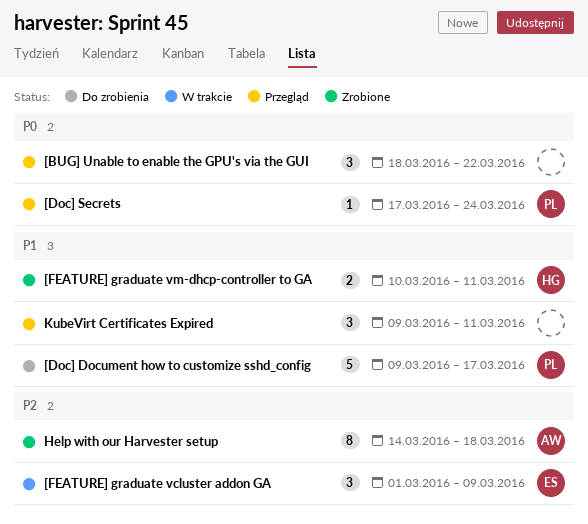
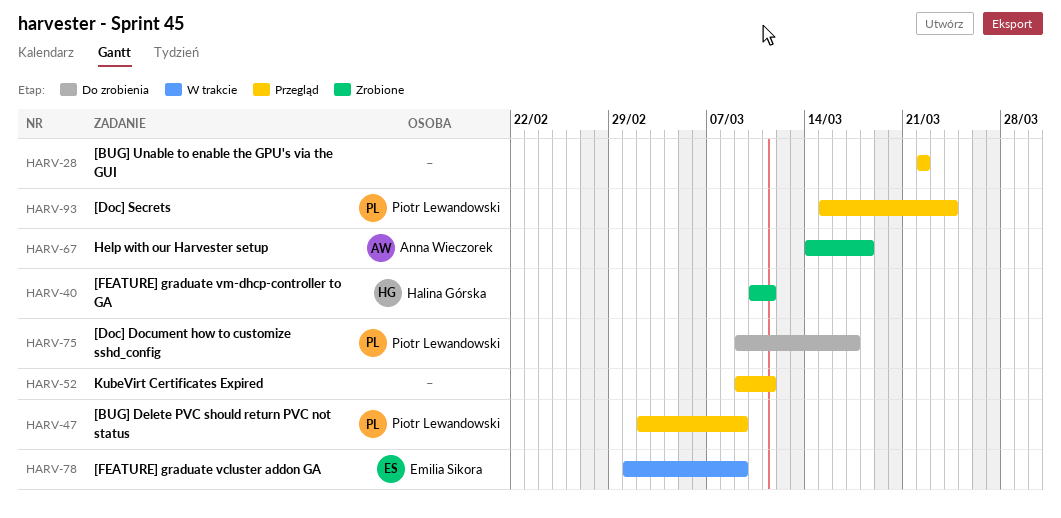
[BUG] Delete PVC should return PVC not status: none -> present
[BUG] Unable to enable the GPU's via the GUI, start: Mar 18 -> Mar 22
[Doc] Secrets, start: Mar 17 -> Mar 15

